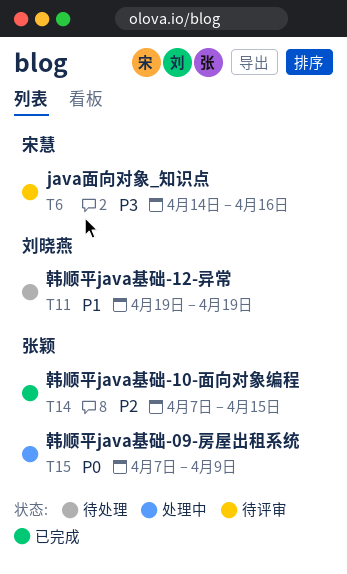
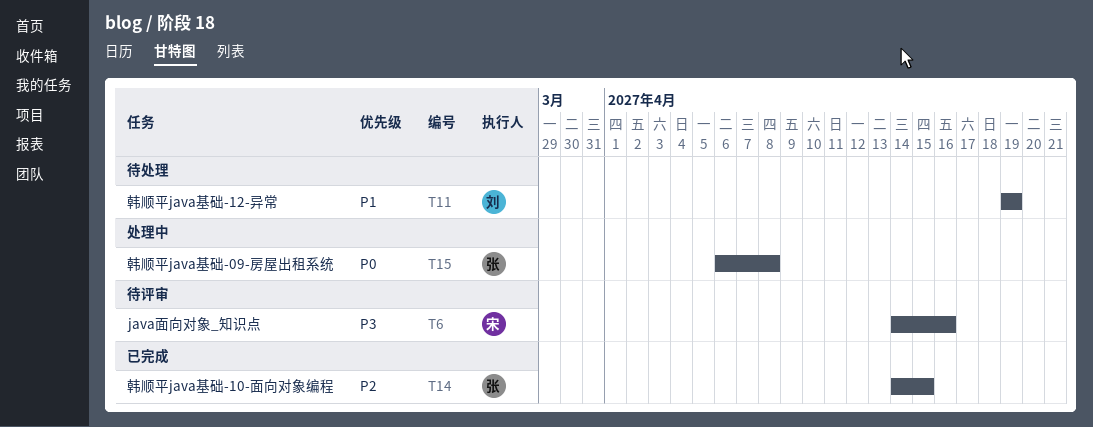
T14, start: Apr 7 -> Apr 14
T15, start: Apr 7 -> Apr 6
T15, due: Apr 9 -> Apr 8

